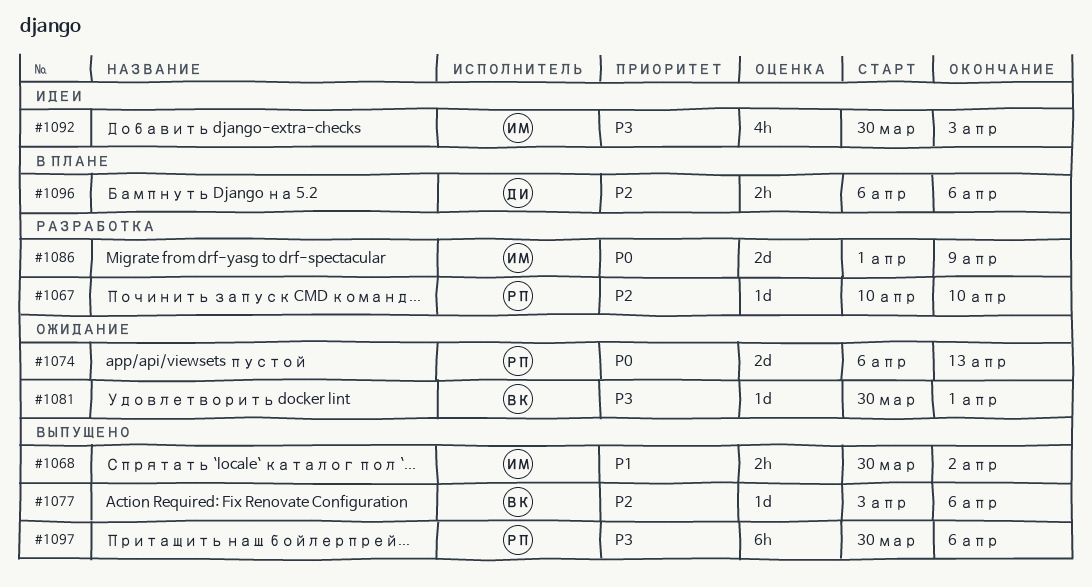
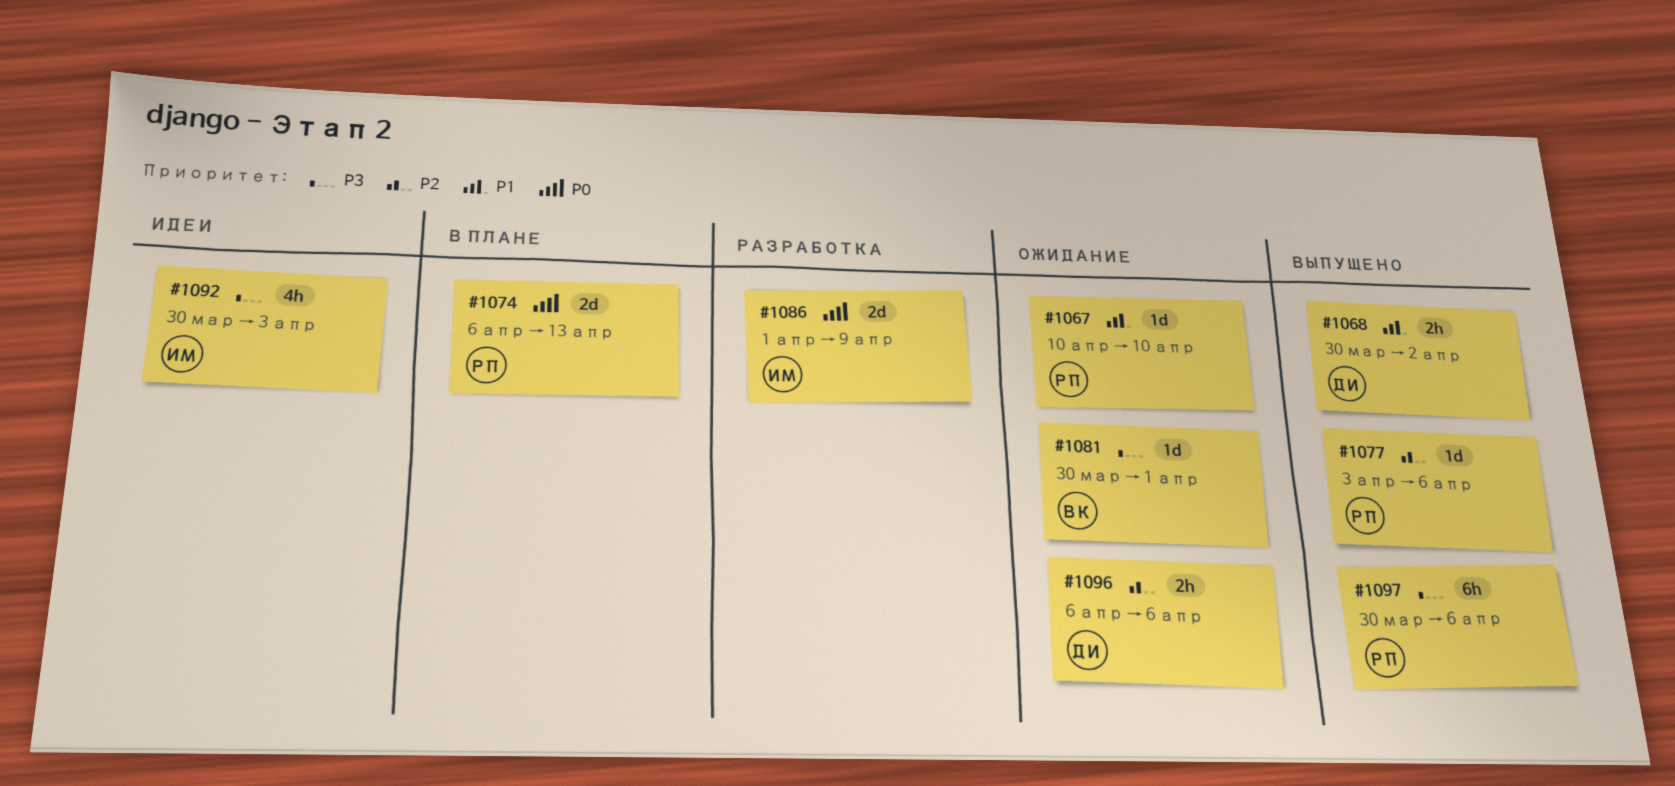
#1067, status: Разработка -> Ожидание
#1067, priority: P2 -> P1
#1068, owner: ИМ -> ДИ
#1074, status: Ожидание -> В плане
#1077, owner: ВК -> РП
#1096, status: В плане -> Ожидание

